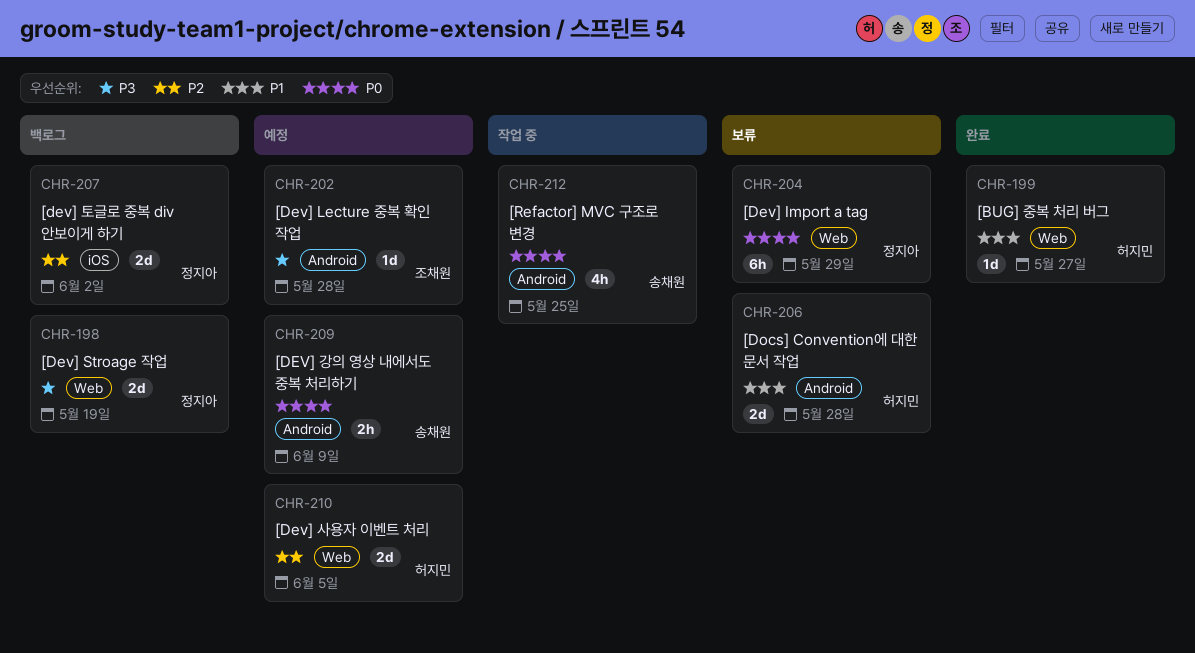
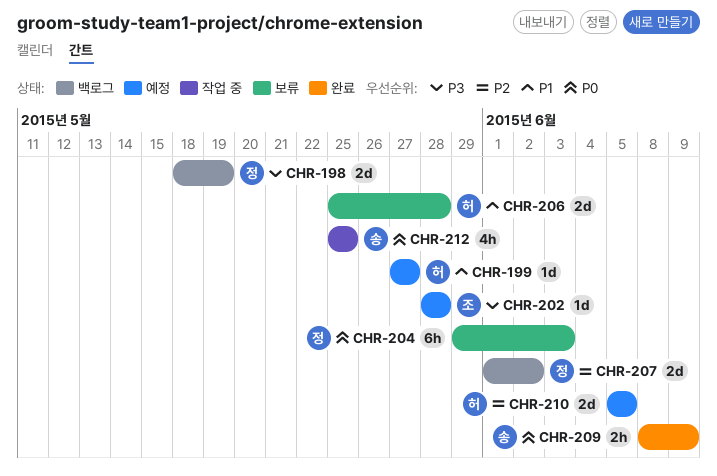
CHR-199, status: 완료 -> 예정
CHR-204, due: May 29 -> Jun 3
CHR-209, status: 예정 -> 완료

